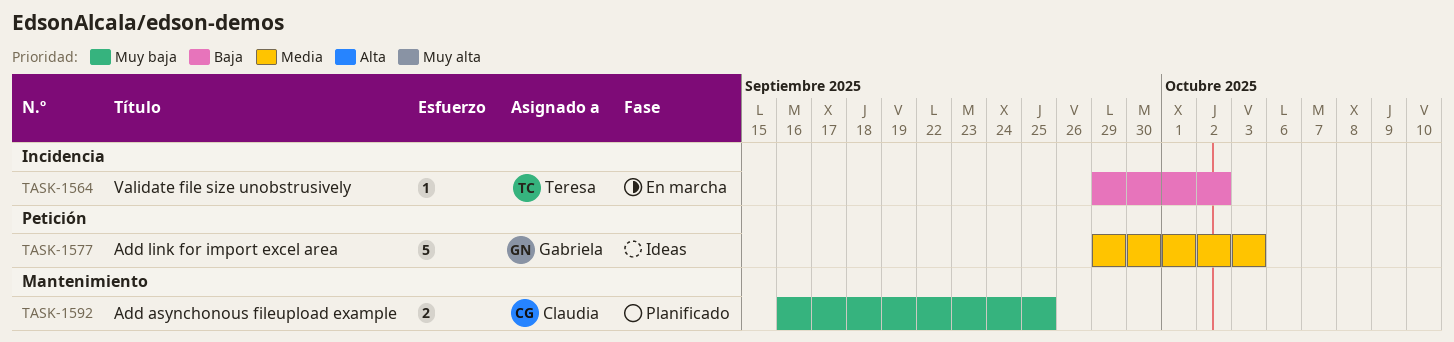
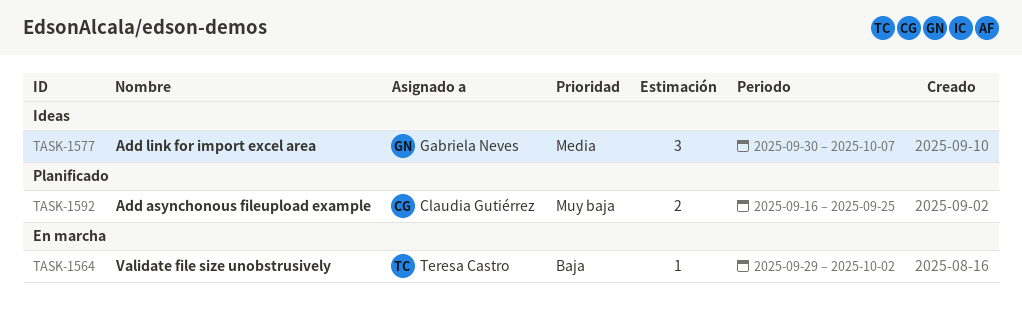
TASK-1577, estimate: 5 -> 3
TASK-1577, start: Sep 29 -> Sep 30
TASK-1577, due: Oct 3 -> Oct 7

